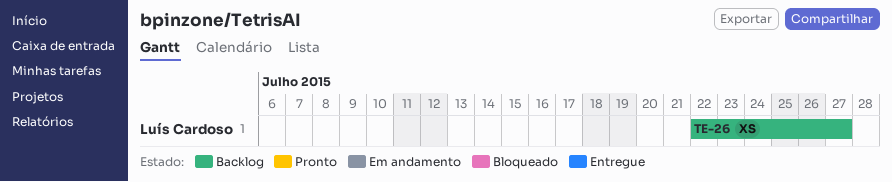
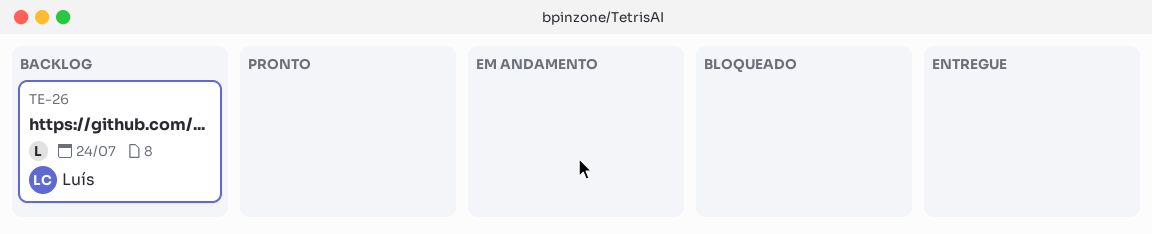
TE-26, estimate: XS -> L
TE-26, due: Jul 27 -> Jul 24

